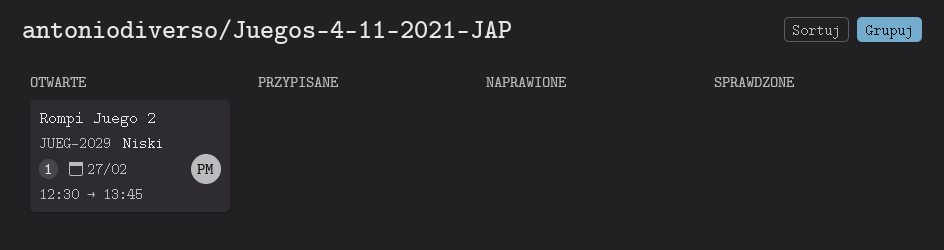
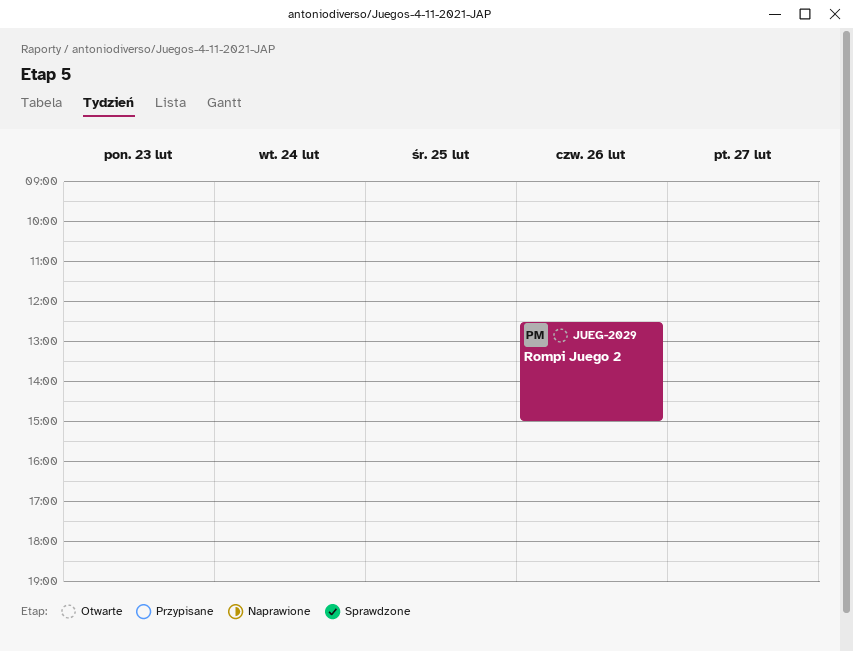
JUEG-2029, day: Feb 27 -> Feb 26
JUEG-2029, ends: 13:45 -> 15:00

